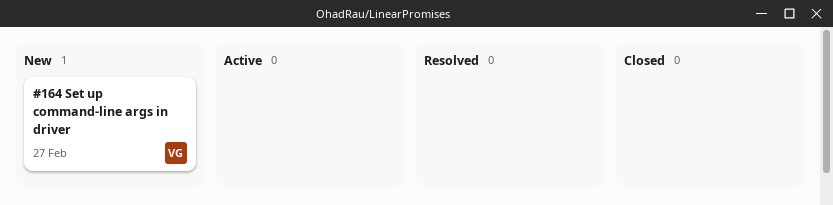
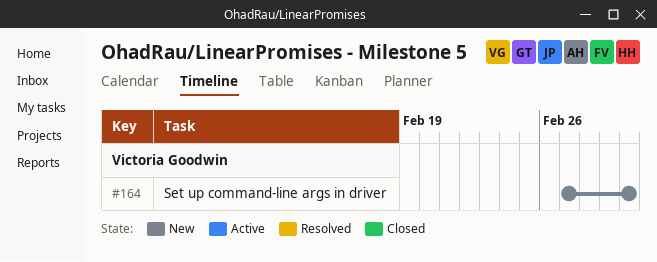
#164, due: Feb 27 -> Mar 1

